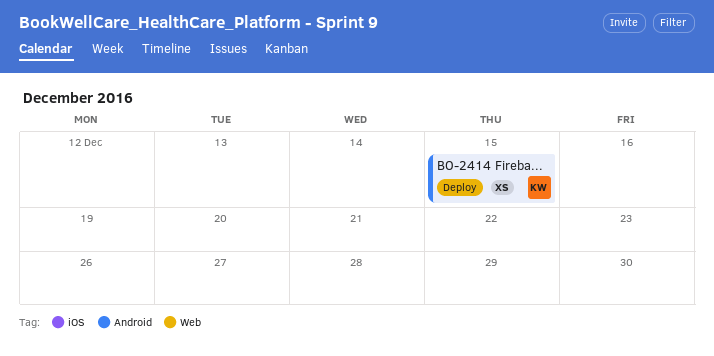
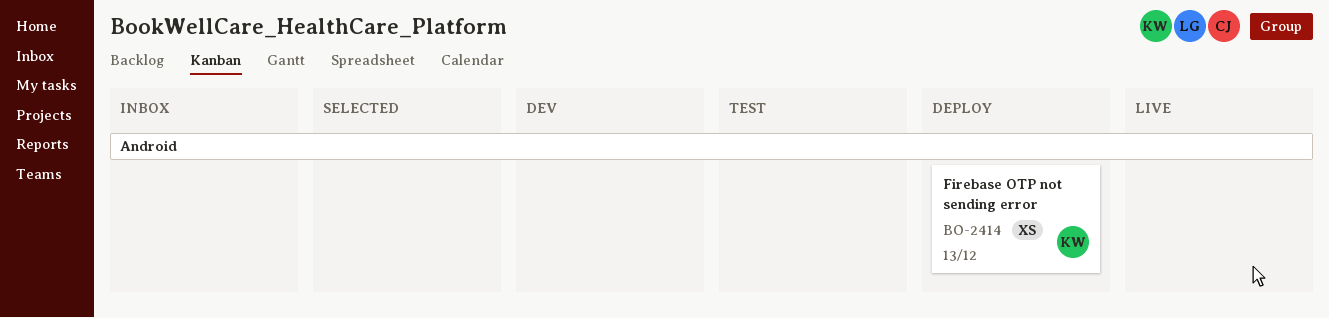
BO-2414, due: Dec 15 -> Dec 13

